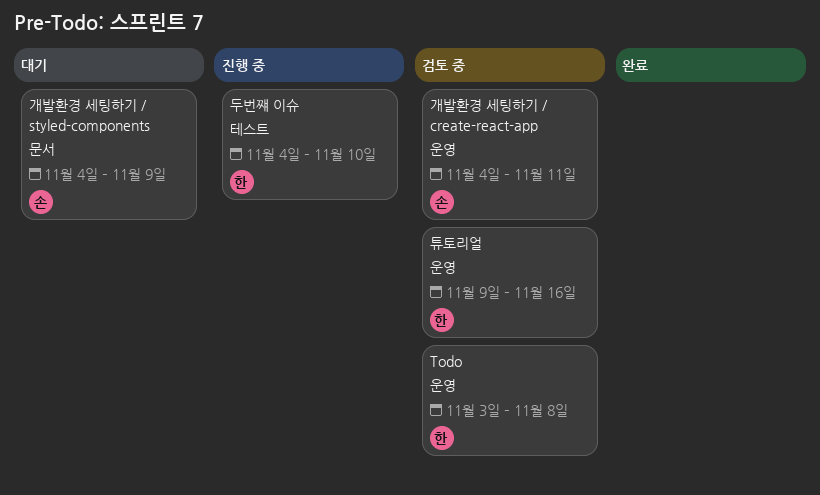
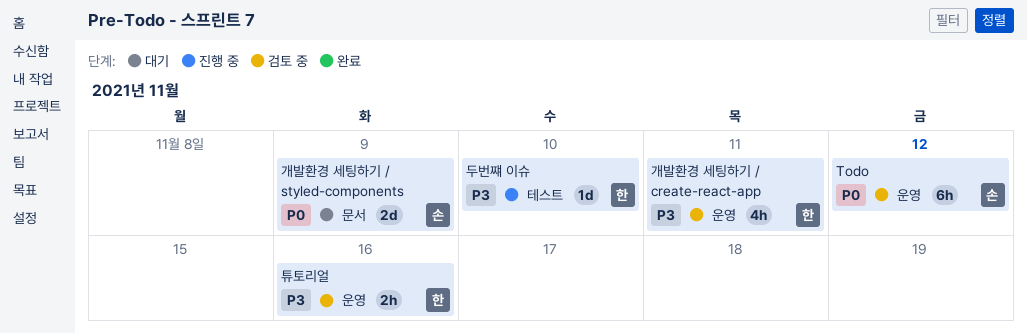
Todo, owner: 한 -> 손
Todo, due: Nov 8 -> Nov 12
개발환경 세팅하기 / create-react-app, owner: 손 -> 한

